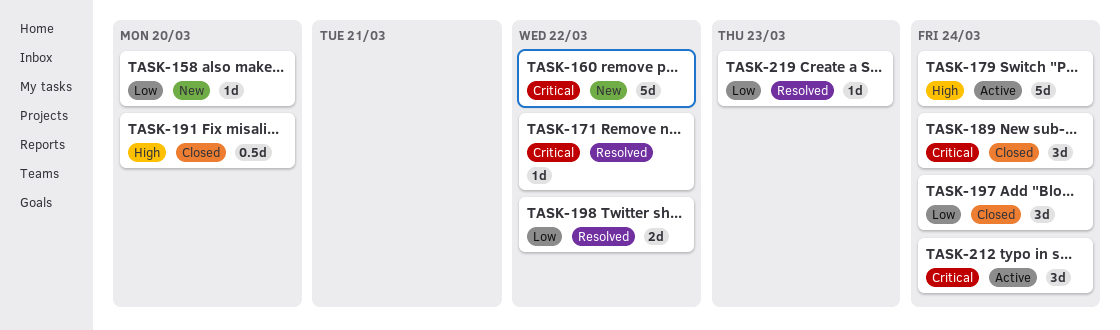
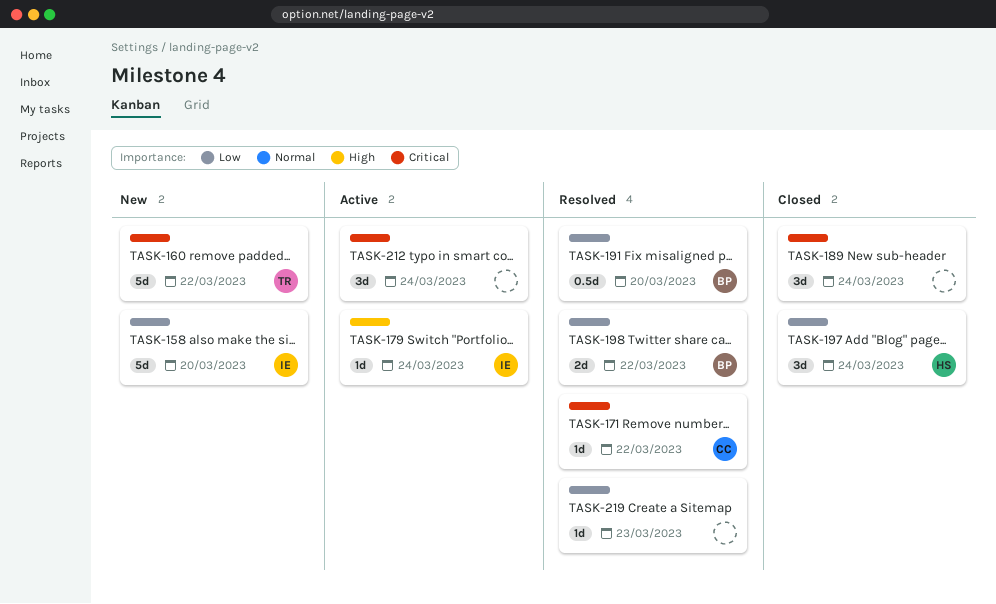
TASK-158, estimate: 1d -> 5d
TASK-179, estimate: 5d -> 1d
TASK-191, status: Closed -> Resolved
TASK-191, priority: High -> Low

